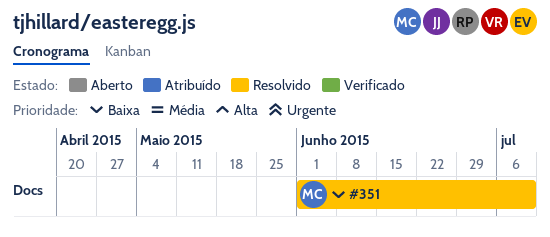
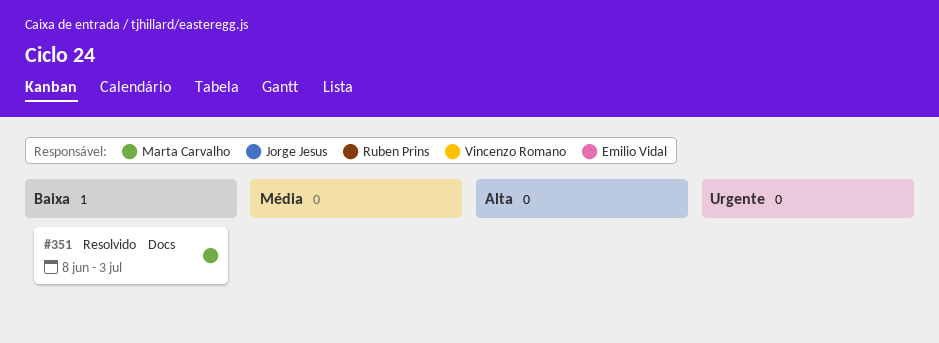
#351, start: Jun 1 -> Jun 8
#351, due: Jul 10 -> Jul 3

